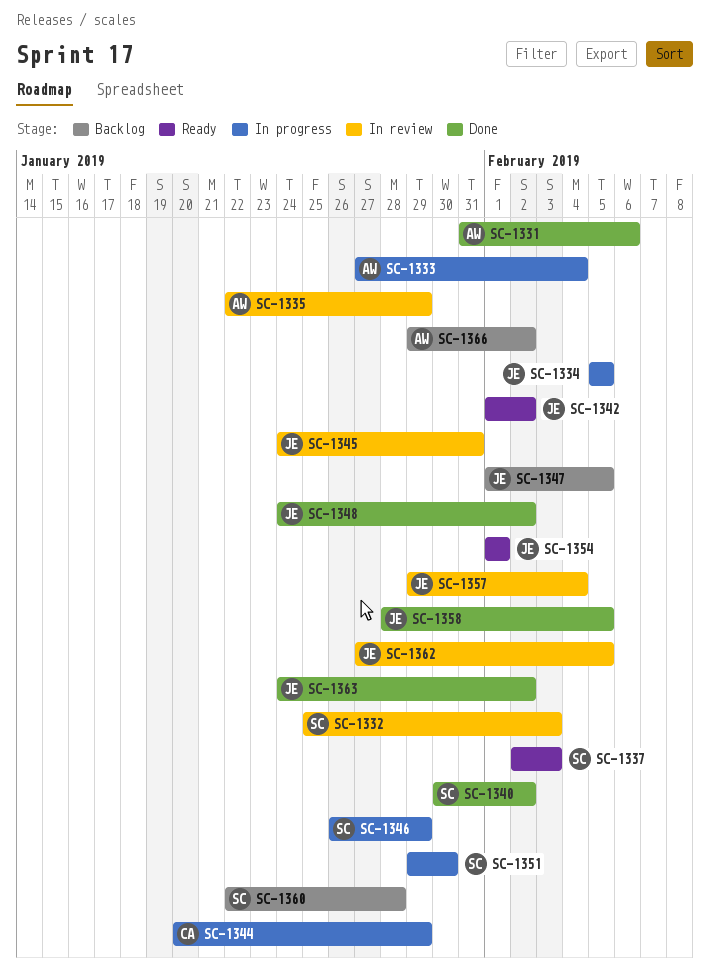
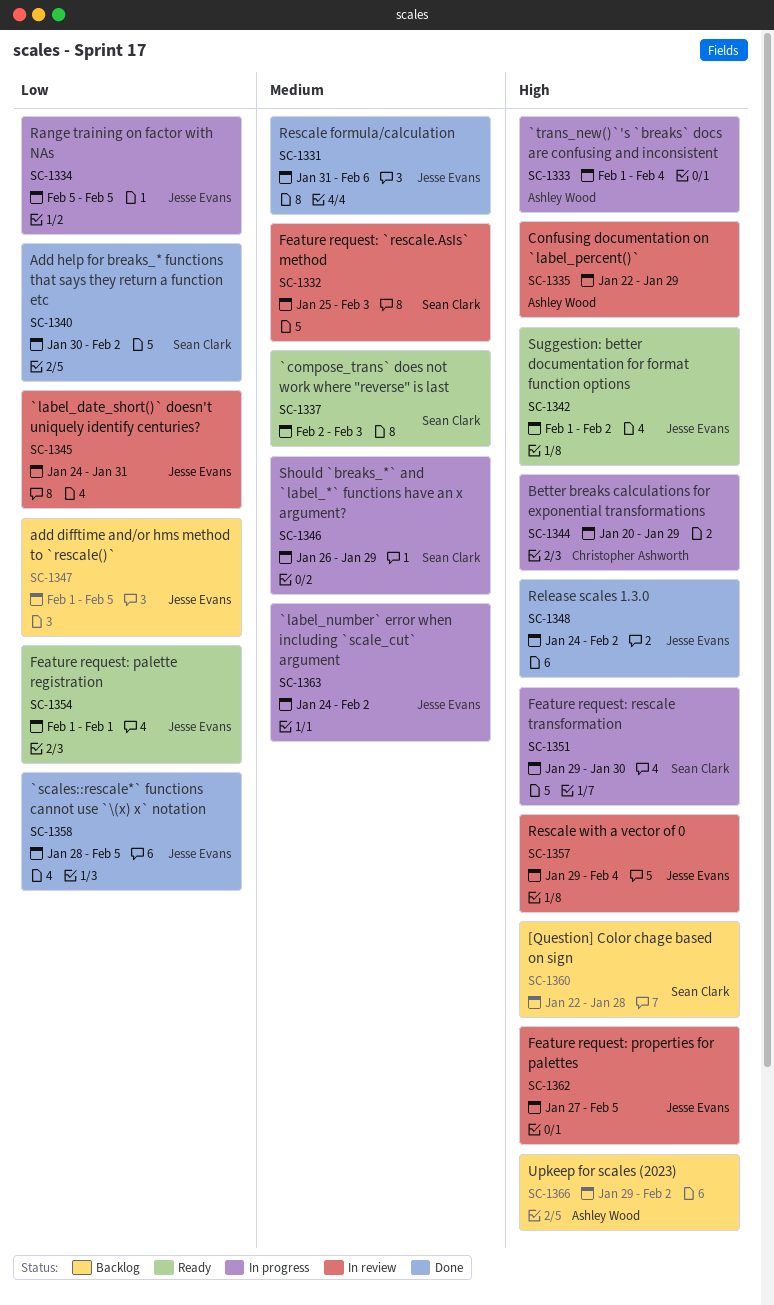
SC-1331, owner: Ashley Wood -> Jesse Evans
SC-1333, start: Jan 27 -> Feb 1
SC-1363, status: Done -> In progress

